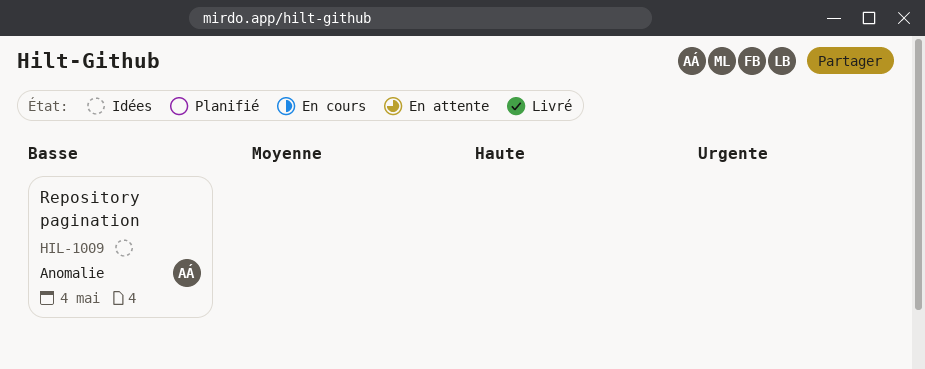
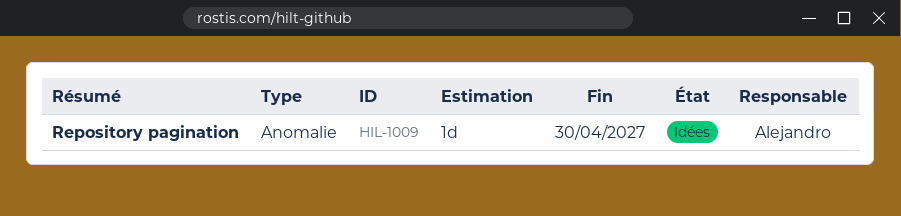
HIL-1009, due: May 4 -> Apr 30

